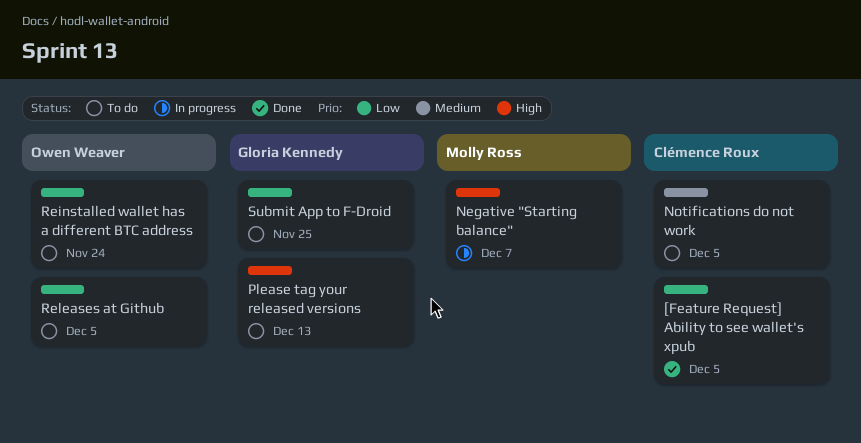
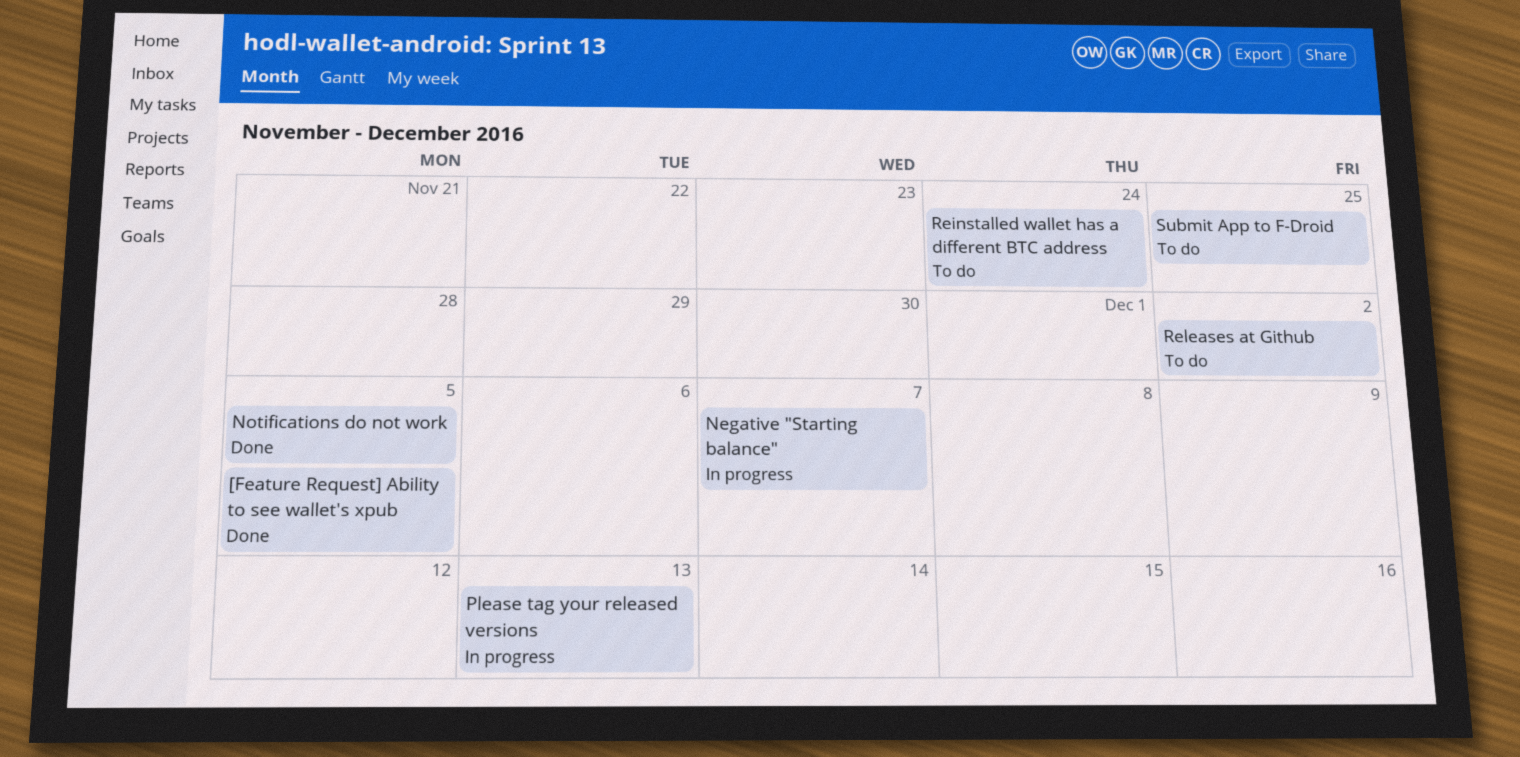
Notifications do not work, status: To do -> Done
Please tag your released versions, status: To do -> In progress
Releases at Github, due: Dec 5 -> Dec 2

